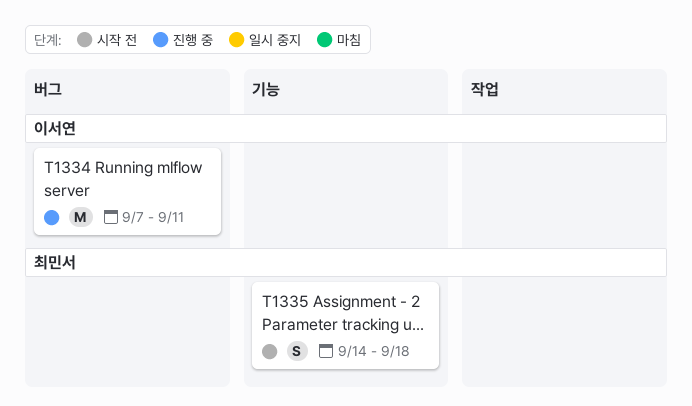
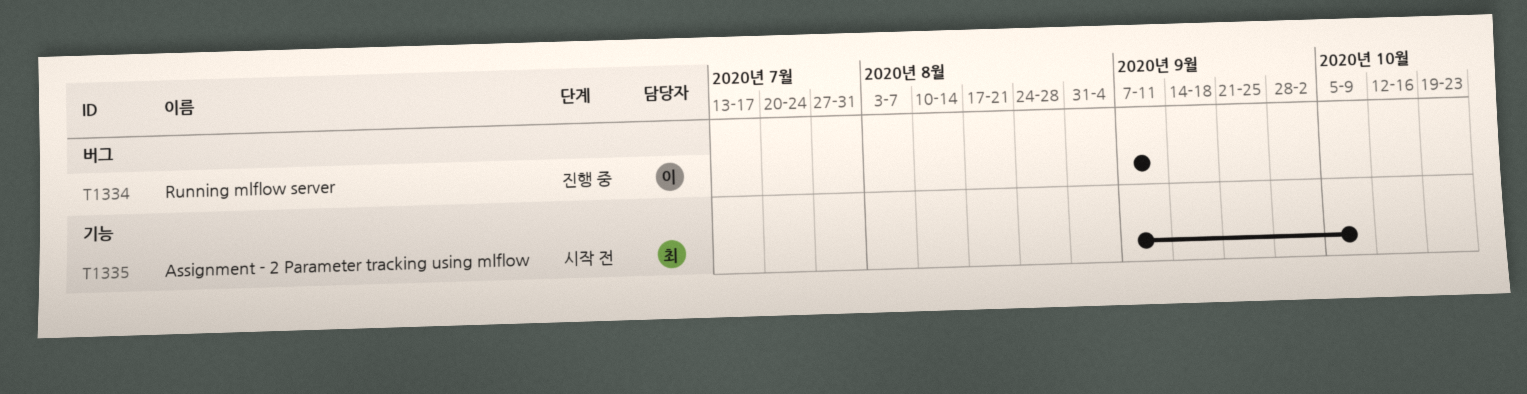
T1335, start: Sep 14 -> Sep 7
T1335, due: Sep 18 -> Oct 9

